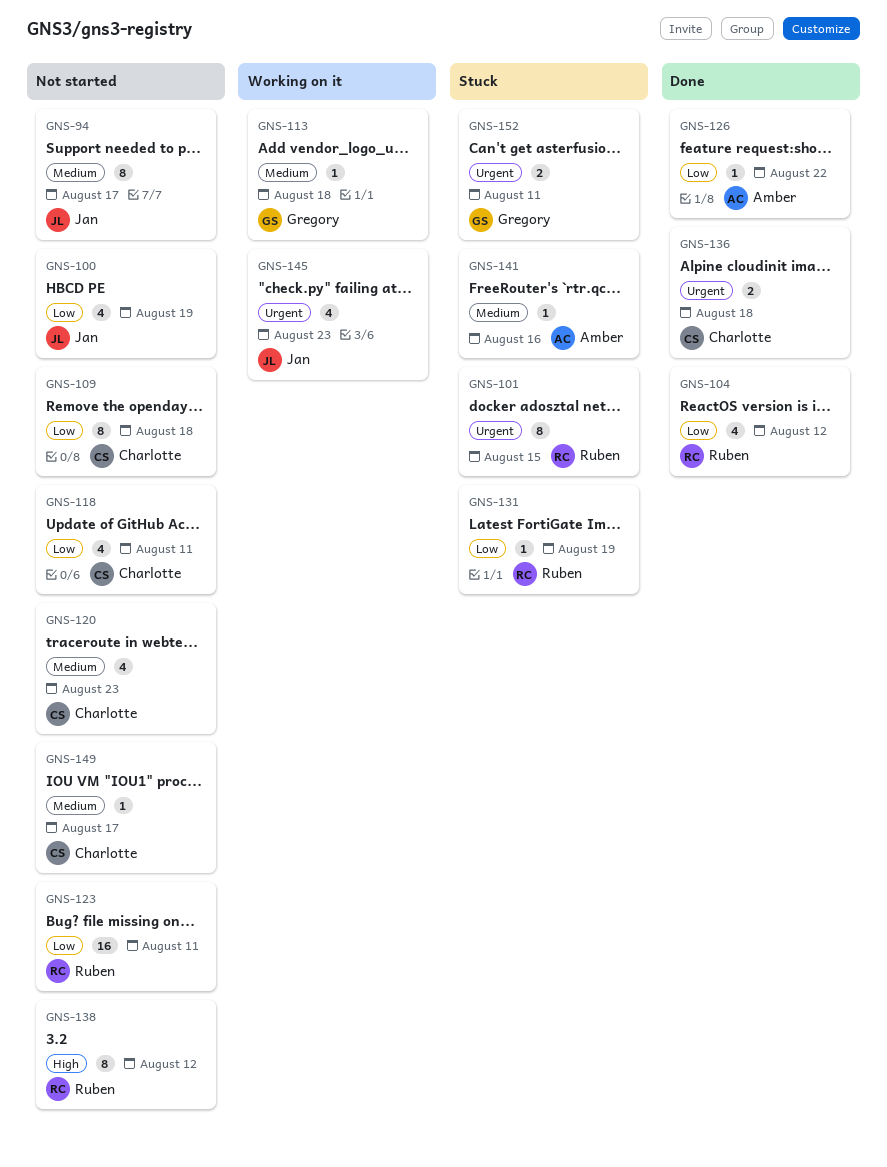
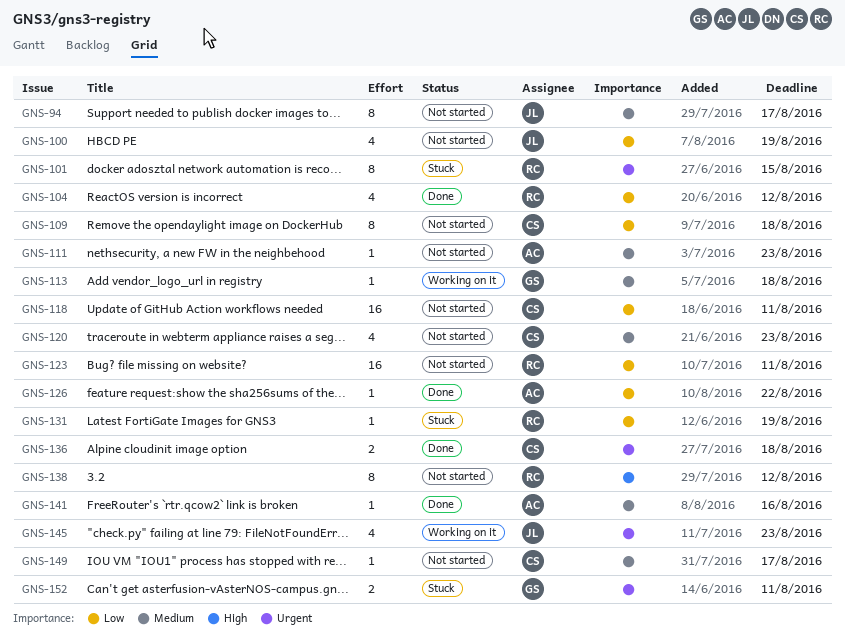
GNS-111: none -> present
GNS-118, estimate: 4 -> 16
GNS-141, status: Stuck -> Done

